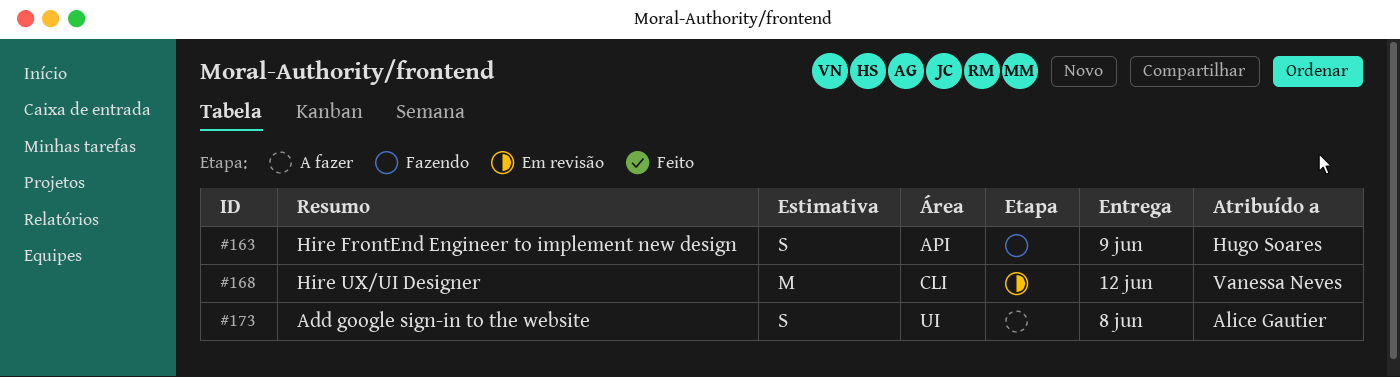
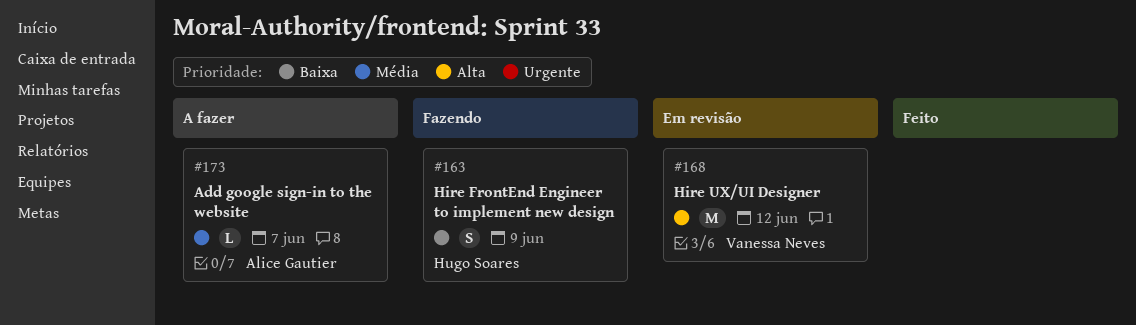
#173, estimate: S -> L
#173, due: Jun 8 -> Jun 7

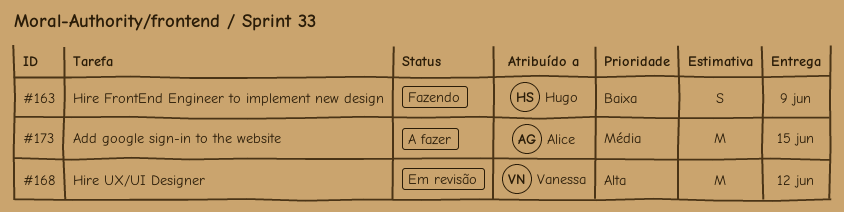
#173, estimate: L -> M
#173, due: Jun 7 -> Jun 15

